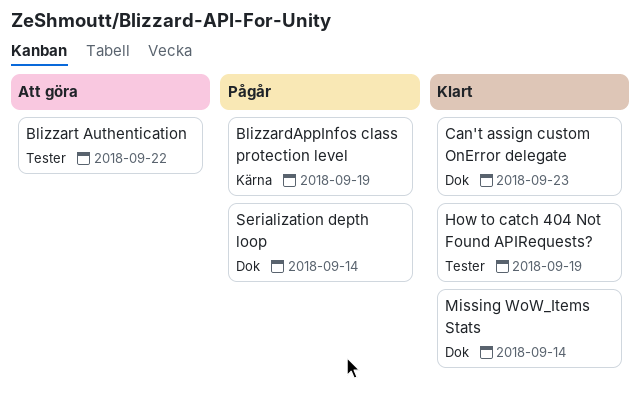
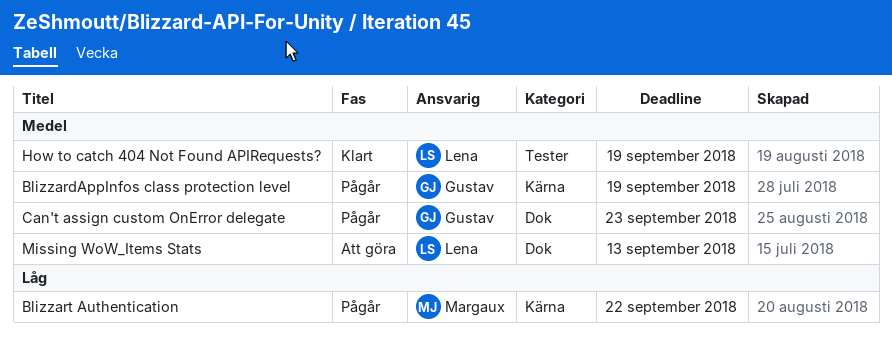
Blizzart Authentication, status: Att göra -> Pågår
Blizzart Authentication, label: Tester -> Kärna
Can't assign custom OnError delegate, status: Klart -> Pågår
Missing WoW_Items Stats, status: Klart -> Att göra
Missing WoW_Items Stats, due: Sep 14 -> Sep 13
Serialization depth loop: present -> none

